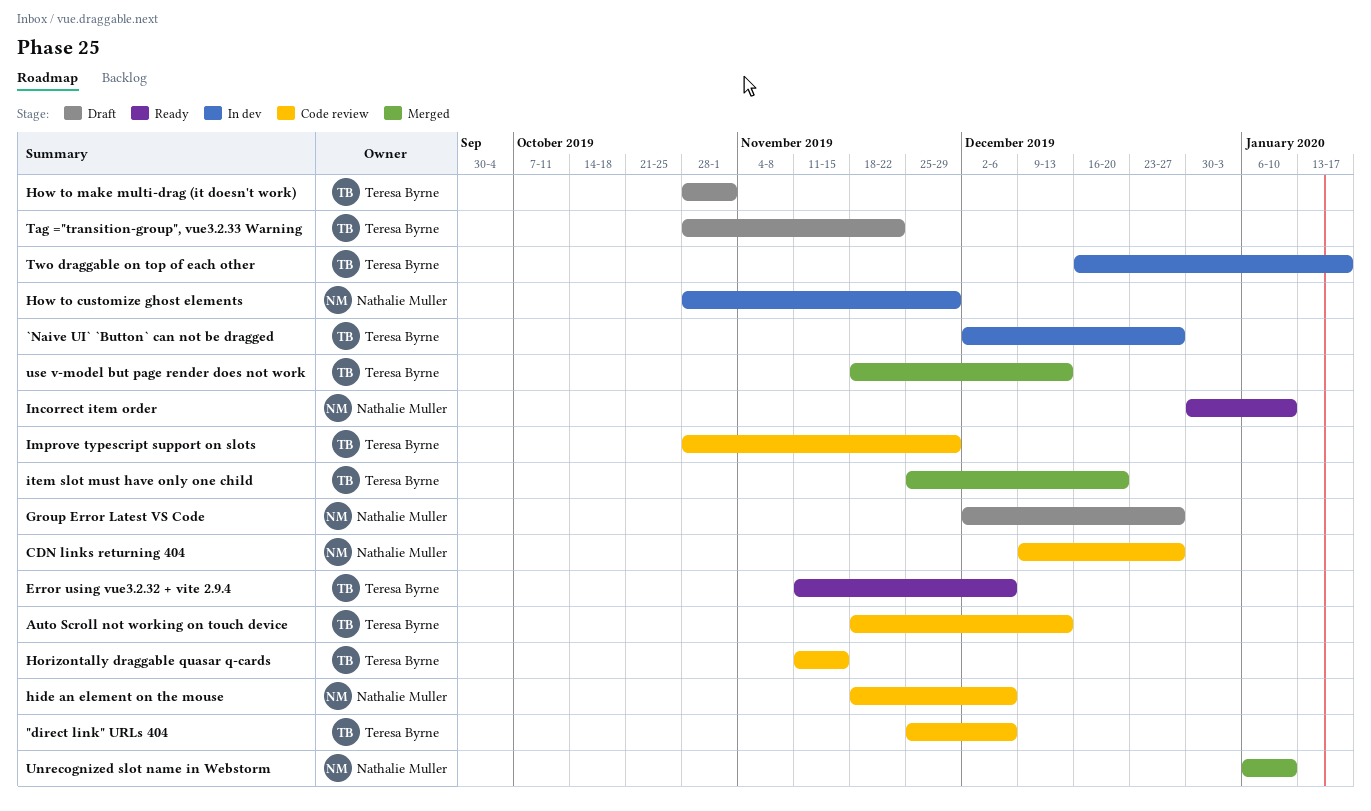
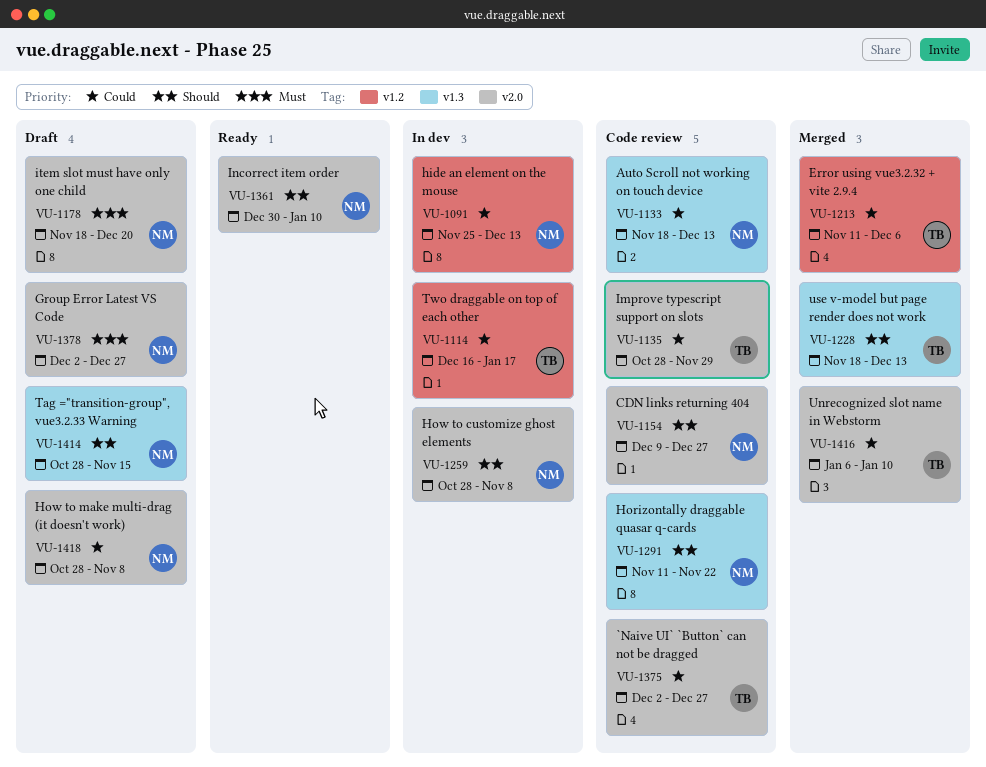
"direct link" URLs 404: present -> none
`Naive UI` `Button` can not be dragged, status: In dev -> Code review
Auto Scroll not working on touch device, owner: Teresa Byrne -> Nathalie Muller
Error using vue3.2.32 + vite 2.9.4, status: Ready -> Merged
hide an element on the mouse, status: Code review -> In dev
hide an element on the mouse, start: Nov 18 -> Nov 25
hide an element on the mouse, due: Dec 6 -> Dec 13
Horizontally draggable quasar q-cards, owner: Teresa Byrne -> Nathalie Muller
Horizontally draggable quasar q-cards, due: Nov 15 -> Nov 22
How to customize ghost elements, due: Nov 29 -> Nov 8
How to make multi-drag (it doesn't work), owner: Teresa Byrne -> Nathalie Muller
How to make multi-drag (it doesn't work), due: Nov 1 -> Nov 8
item slot must have only one child, status: Merged -> Draft
item slot must have only one child, owner: Teresa Byrne -> Nathalie Muller
item slot must have only one child, start: Nov 25 -> Nov 18
Tag ="transition-group", vue3.2.33 Warning, owner: Teresa Byrne -> Nathalie Muller
Tag ="transition-group", vue3.2.33 Warning, due: Nov 22 -> Nov 15
Unrecognized slot name in Webstorm, owner: Nathalie Muller -> Teresa Byrne

